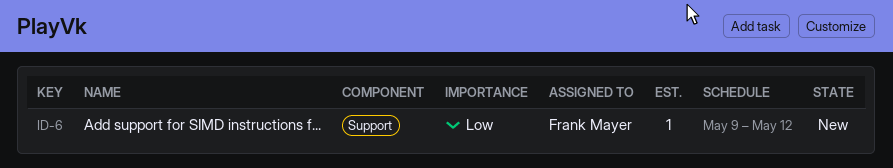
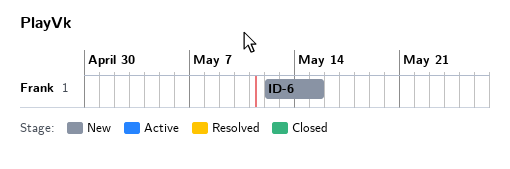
ID-6, start: May 9 -> May 12
ID-6, due: May 12 -> May 15

